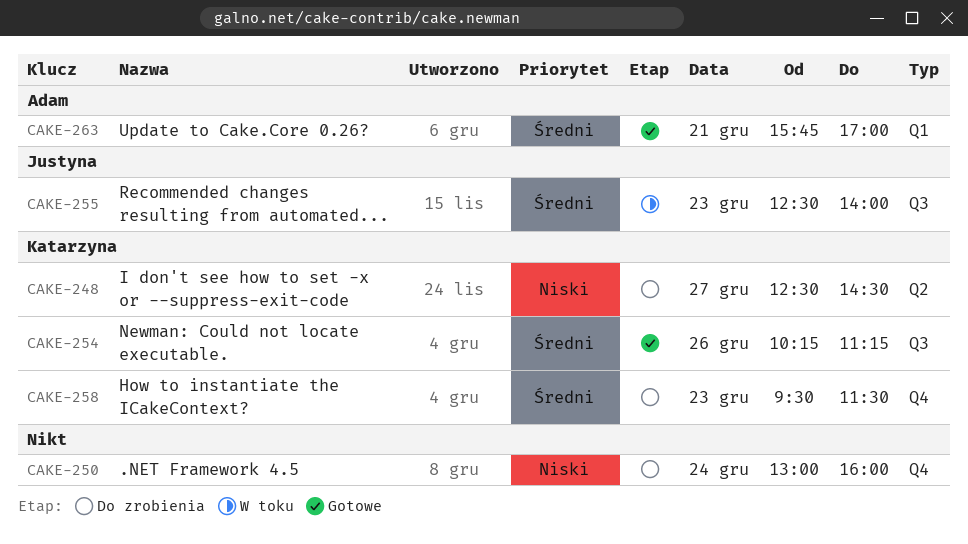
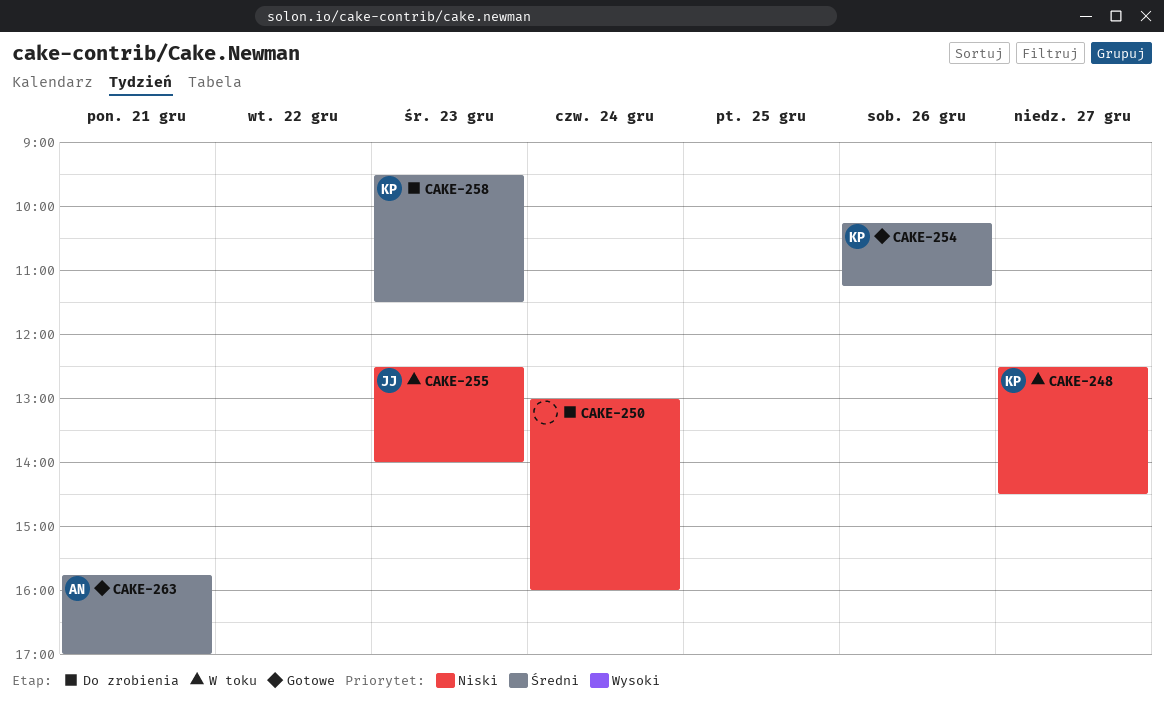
CAKE-248, status: Do zrobienia -> W toku
CAKE-255, priority: Średni -> Niski

